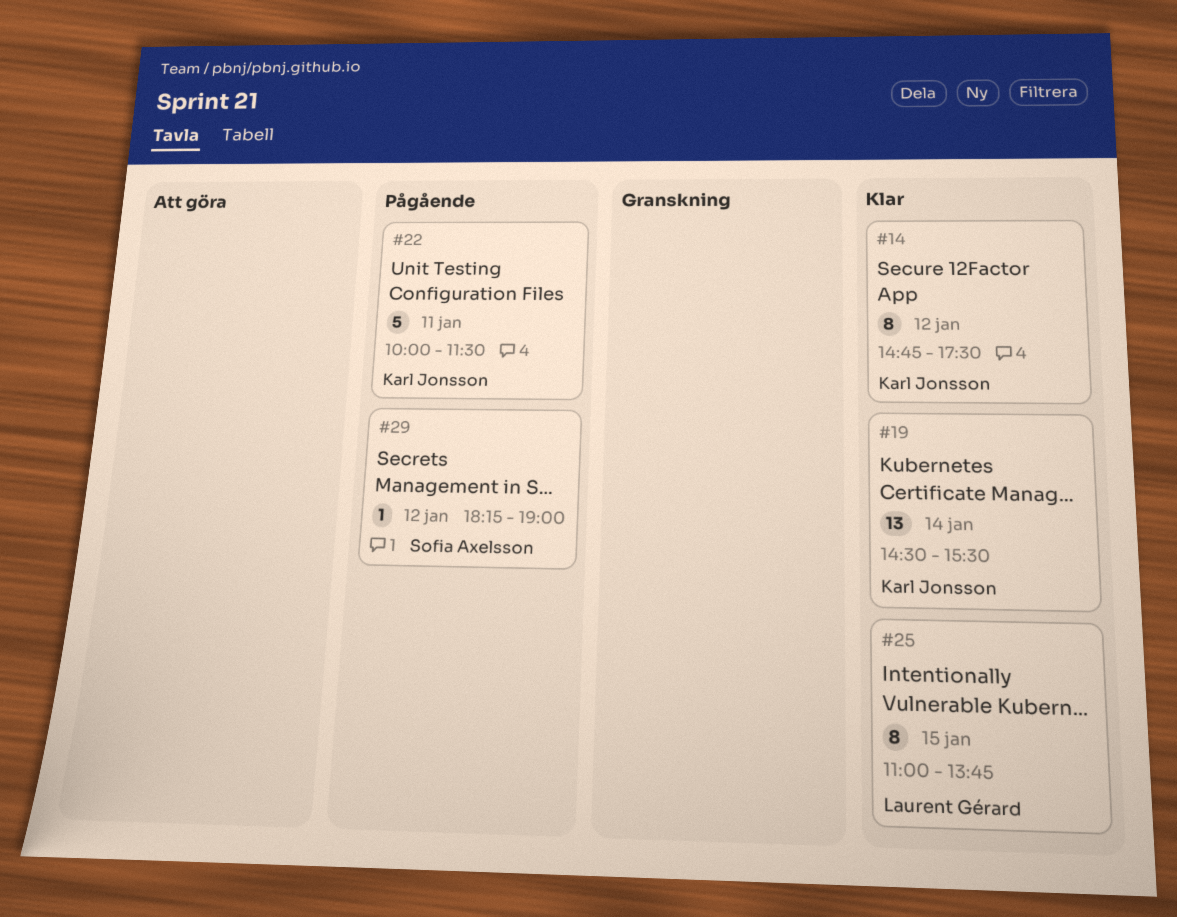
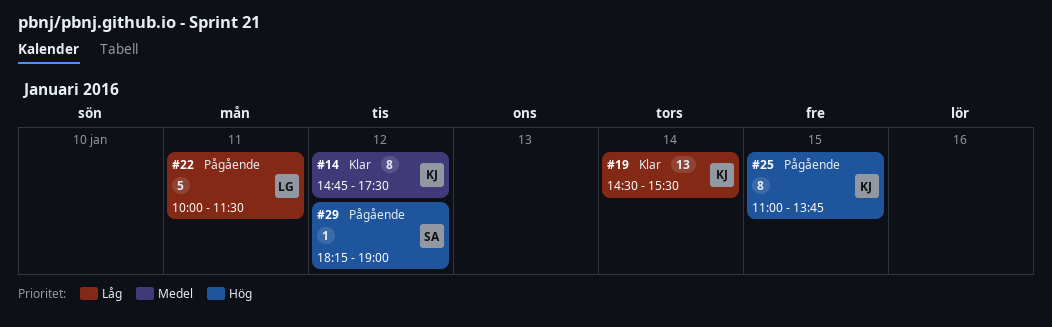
#22, owner: Karl Jonsson -> Laurent Gérard
#25, status: Klar -> Pågående
#25, owner: Laurent Gérard -> Karl Jonsson

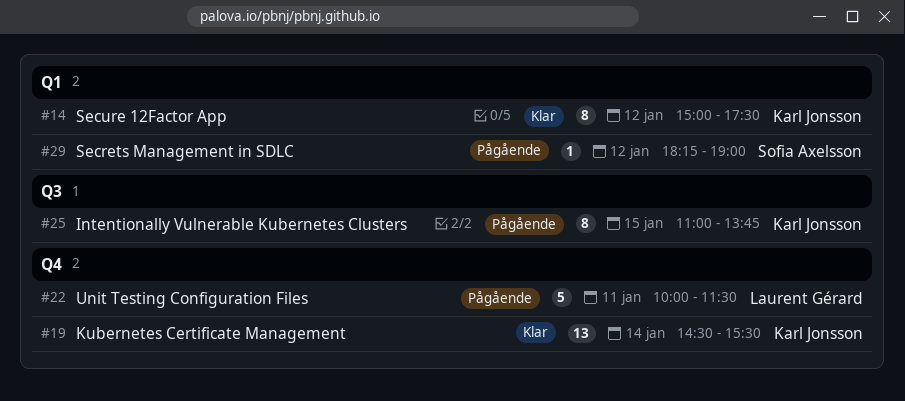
#14, begins: 14:45 -> 15:00

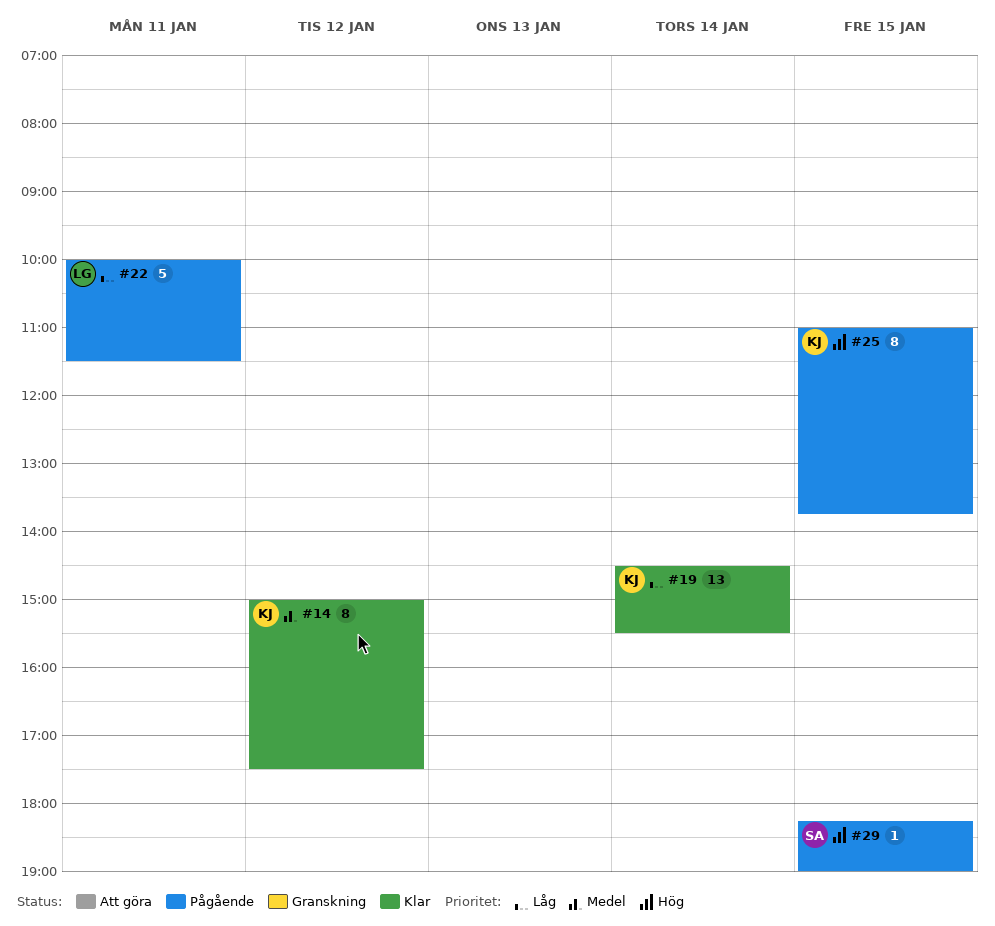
#29, day: Jan 12 -> Jan 15

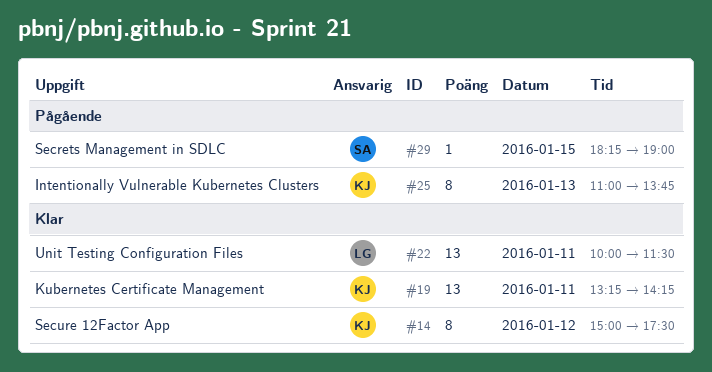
#19, day: Jan 14 -> Jan 11
#19, begins: 14:30 -> 13:15
#19, ends: 15:30 -> 14:15
#22, status: Pågående -> Klar
#22, estimate: 5 -> 13
#25, day: Jan 15 -> Jan 13

